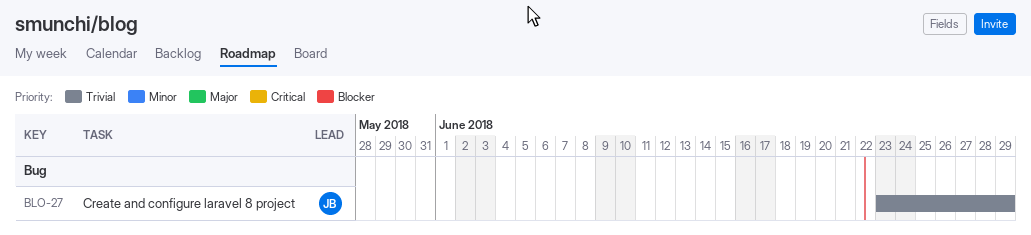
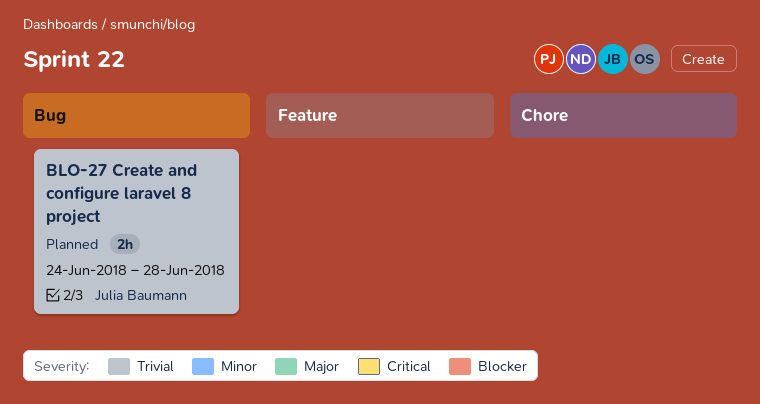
BLO-27, start: Jun 23 -> Jun 24
BLO-27, due: Jun 29 -> Jun 28

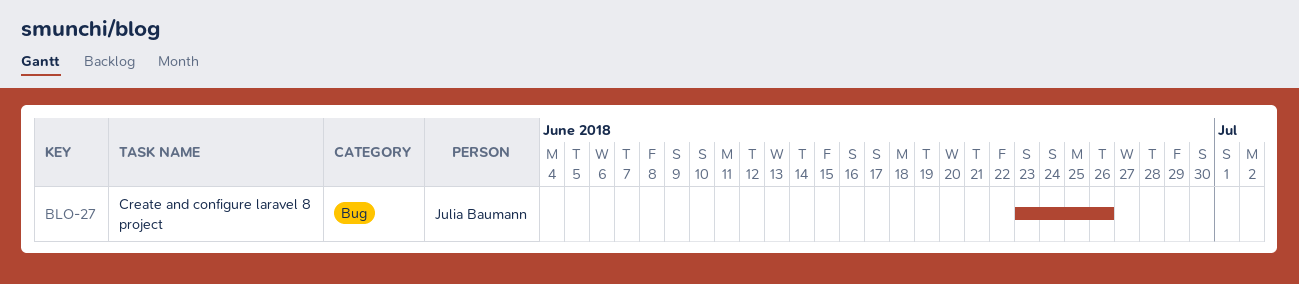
BLO-27, start: Jun 24 -> Jun 23
BLO-27, due: Jun 28 -> Jun 26

